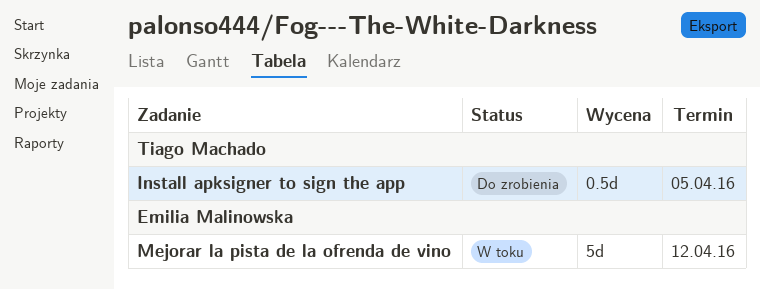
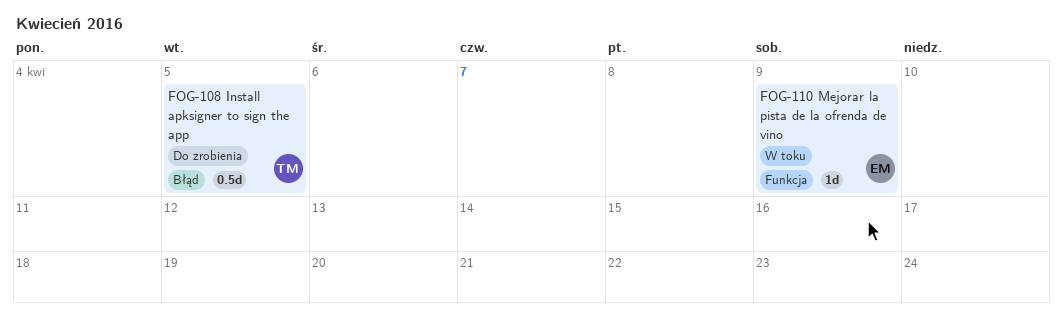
Mejorar la pista de la ofrenda de vino, estimate: 5d -> 1d
Mejorar la pista de la ofrenda de vino, due: Apr 12 -> Apr 9

